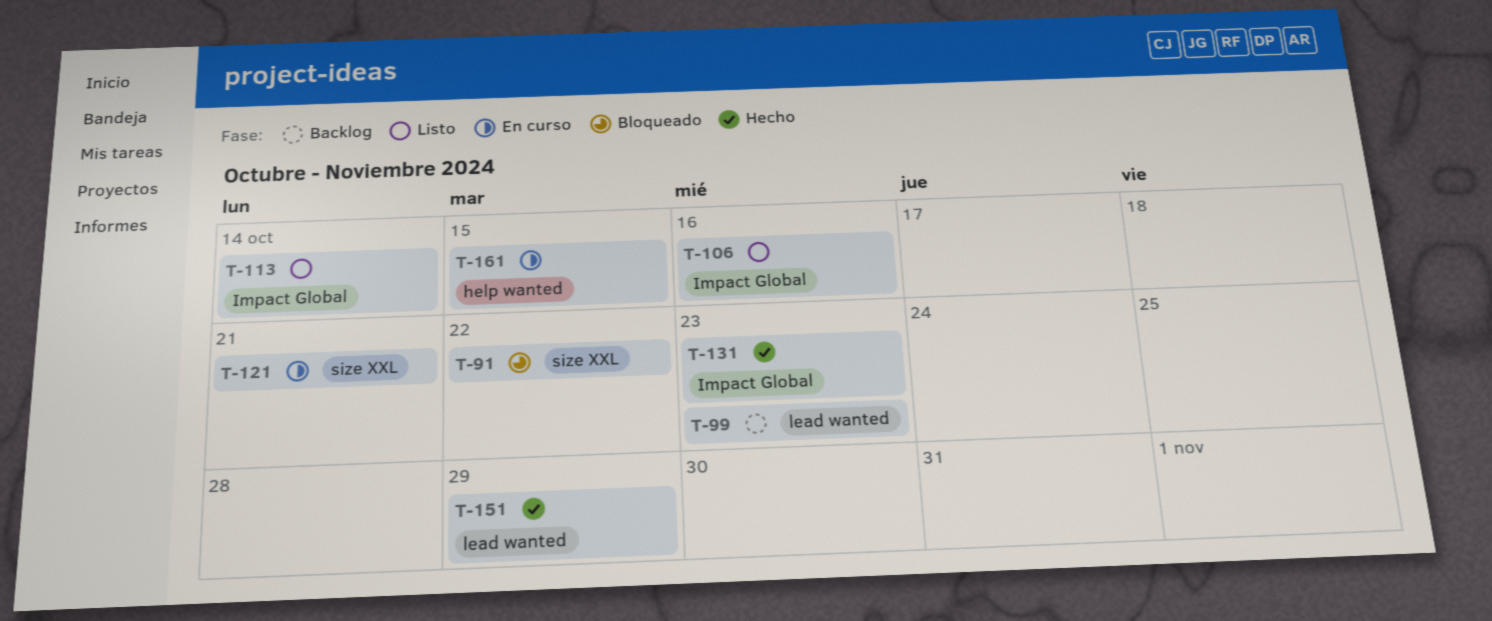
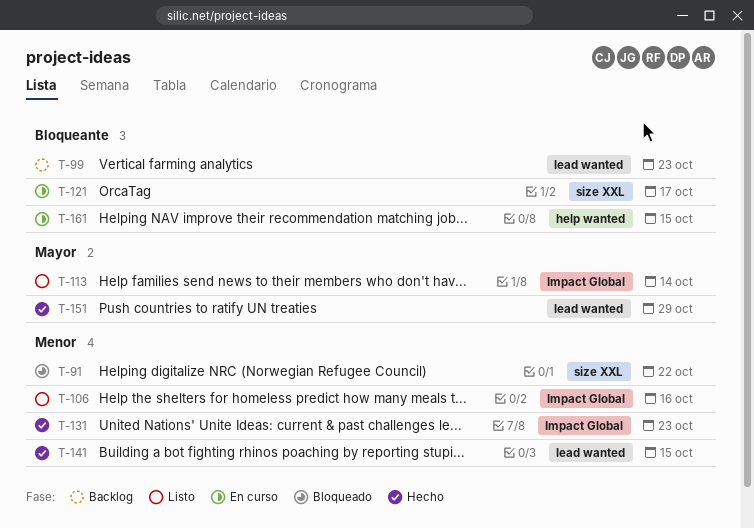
T-121, due: Oct 21 -> Oct 17
T-141: none -> present

